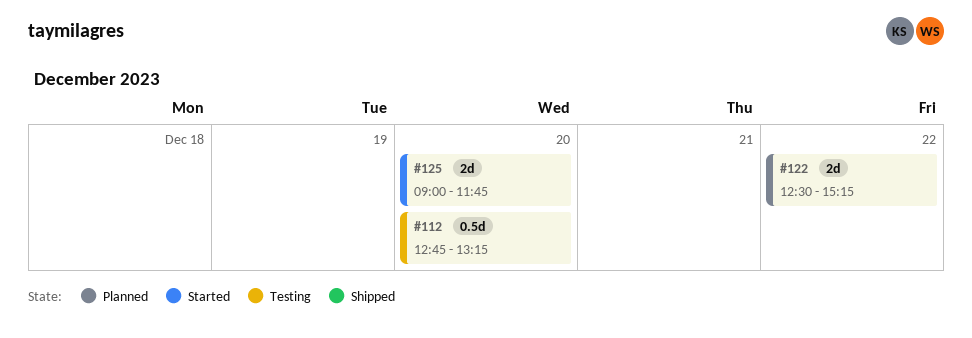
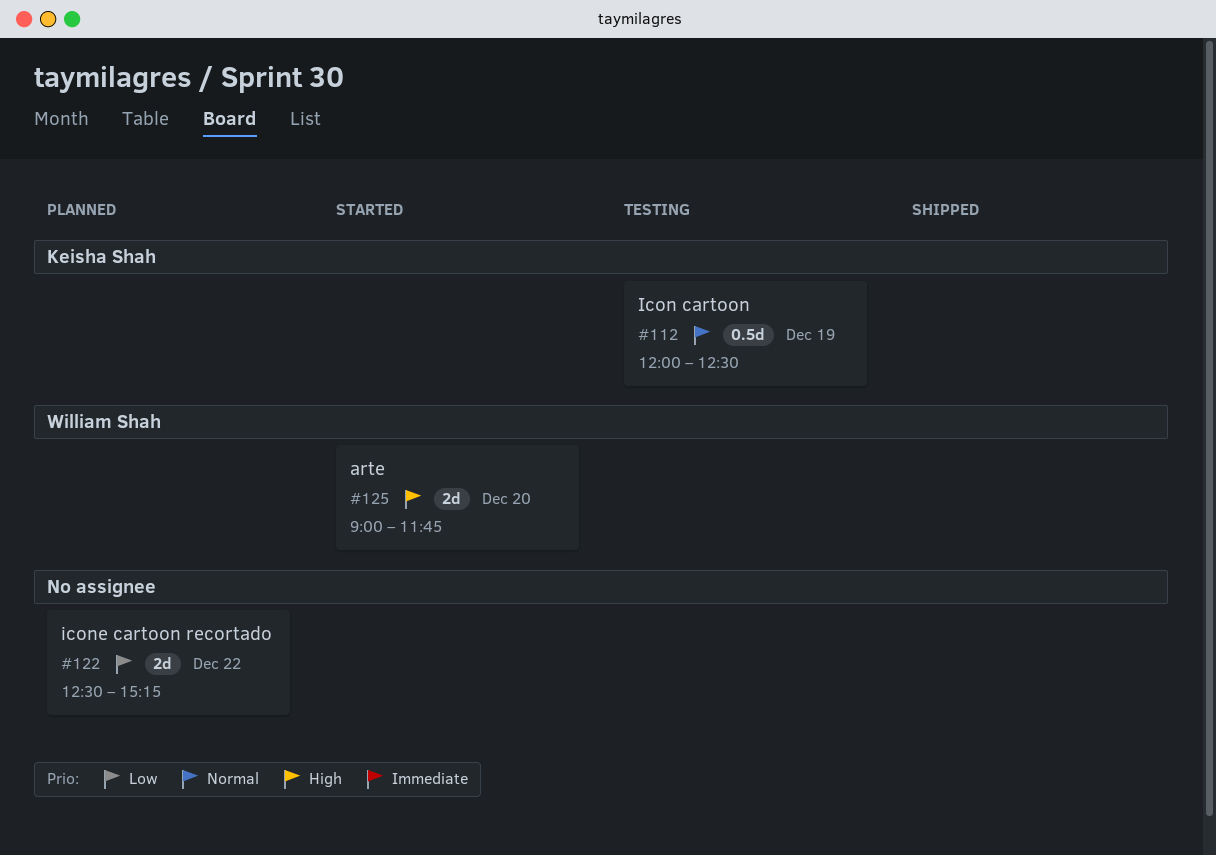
#112, day: Dec 20 -> Dec 19
#112, begins: 12:45 -> 12:00
#112, ends: 13:15 -> 12:30

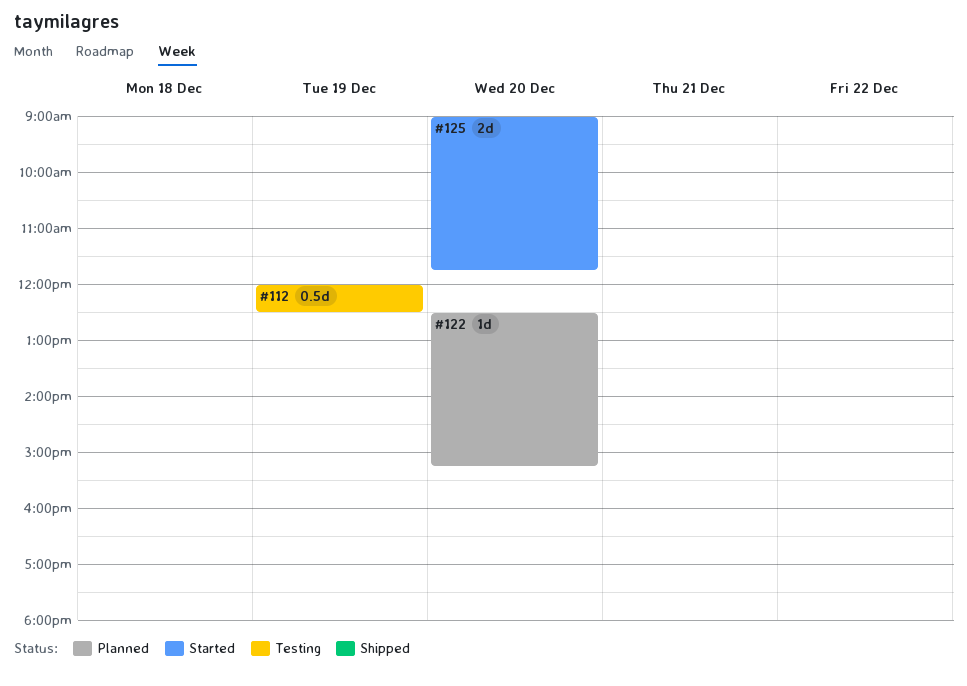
#122, estimate: 2d -> 1d
#122, day: Dec 22 -> Dec 20

